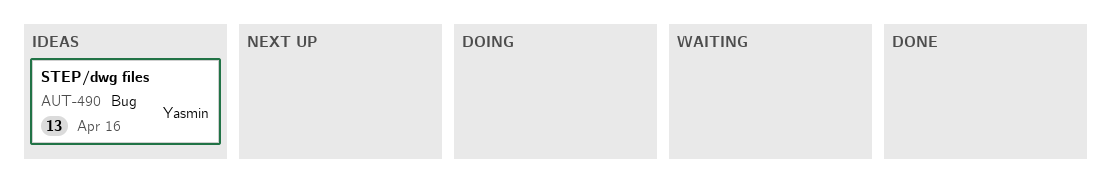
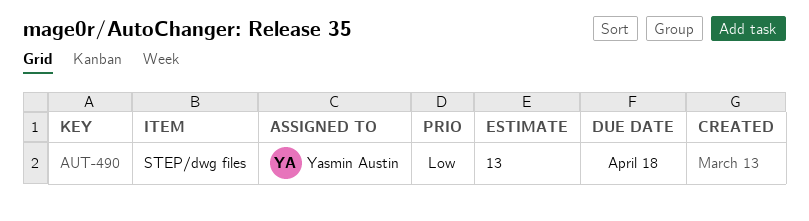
AUT-490, due: Apr 16 -> Apr 18

